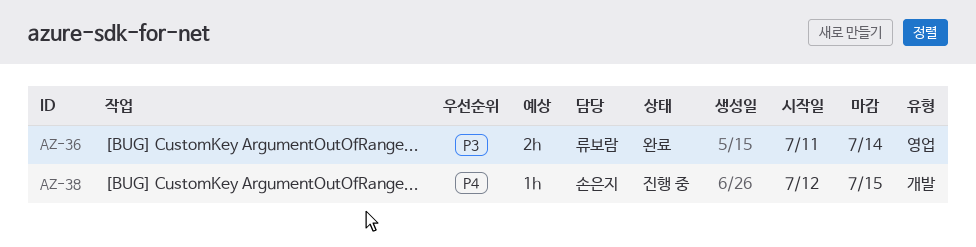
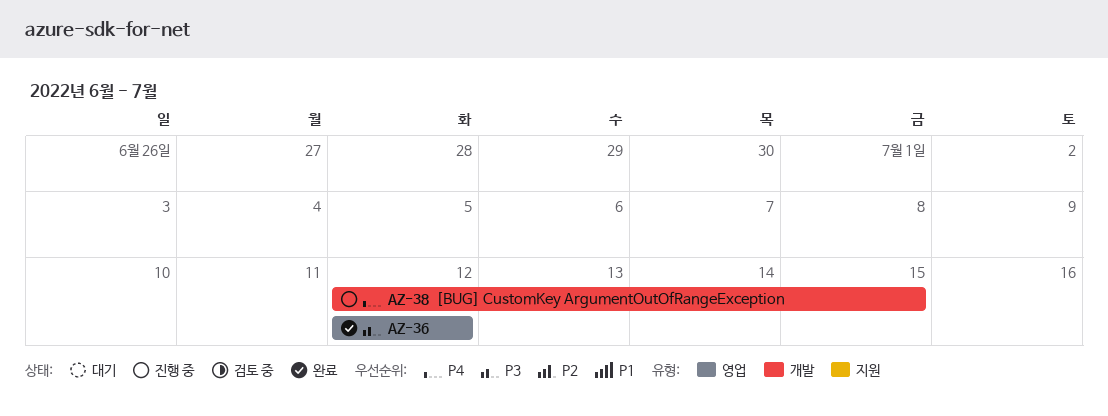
AZ-36, start: Jul 11 -> Jul 12
AZ-36, due: Jul 14 -> Jul 12

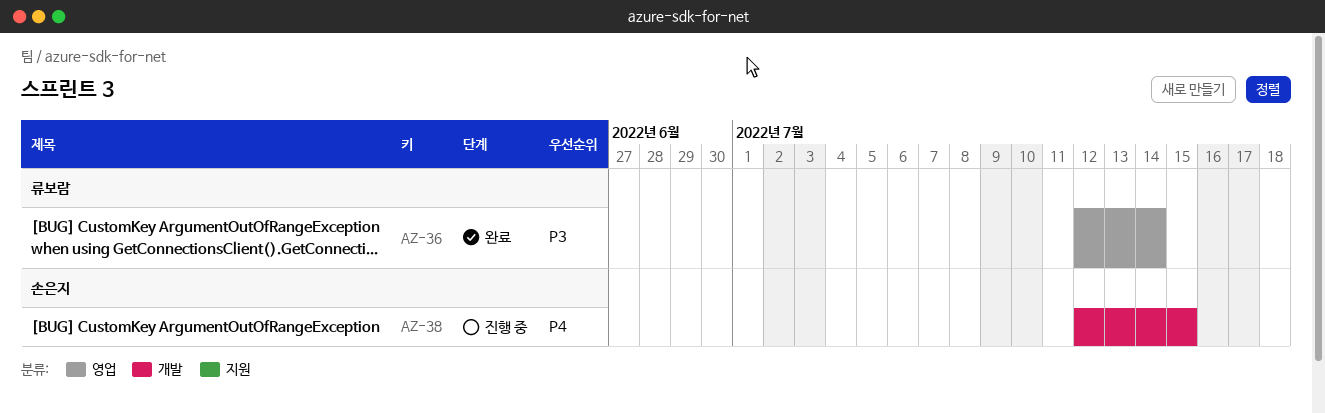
AZ-36, due: Jul 12 -> Jul 14

